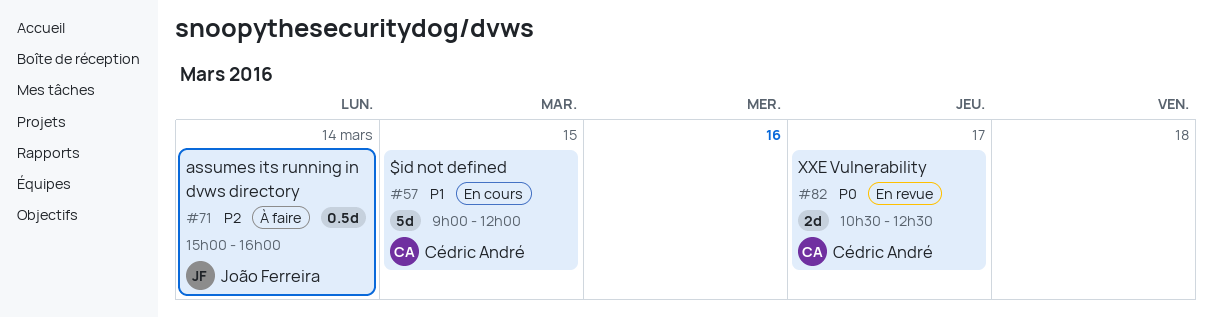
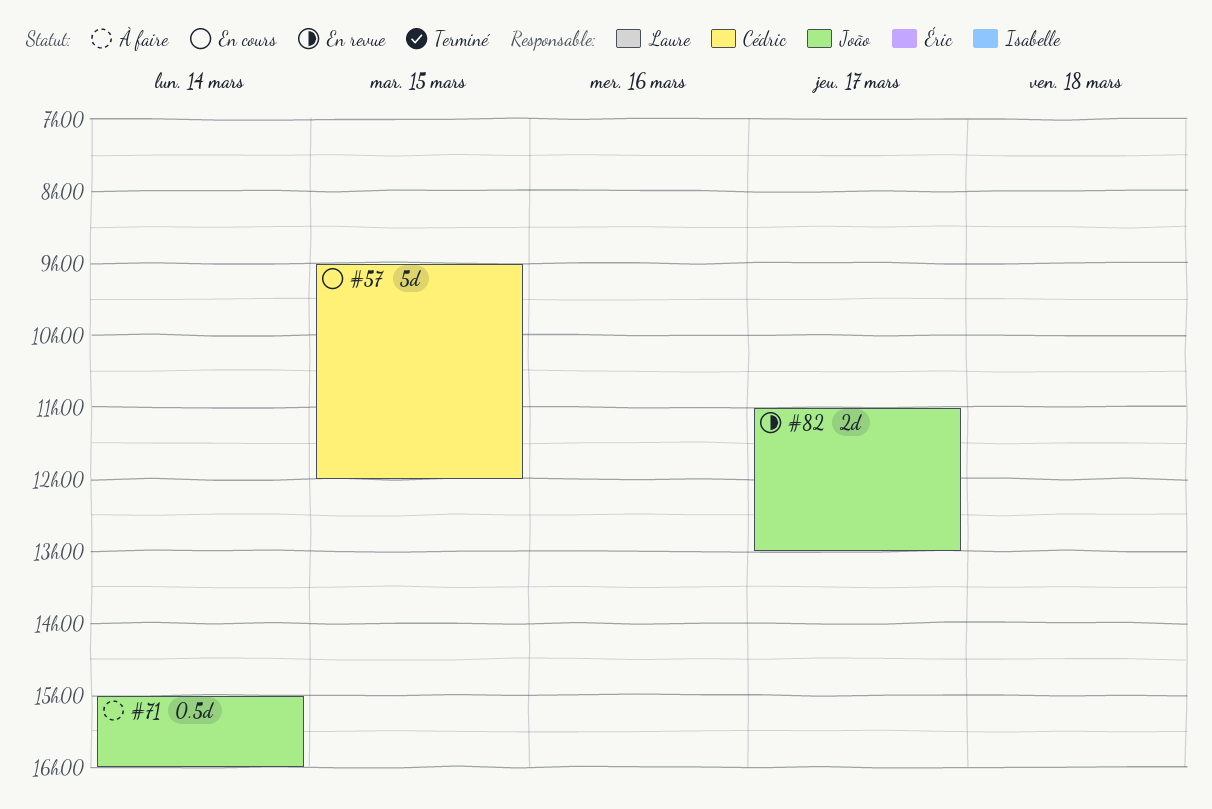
#82, owner: Cédric André -> João Ferreira
#82, begins: 10:30 -> 11:00
#82, ends: 12:30 -> 13:00

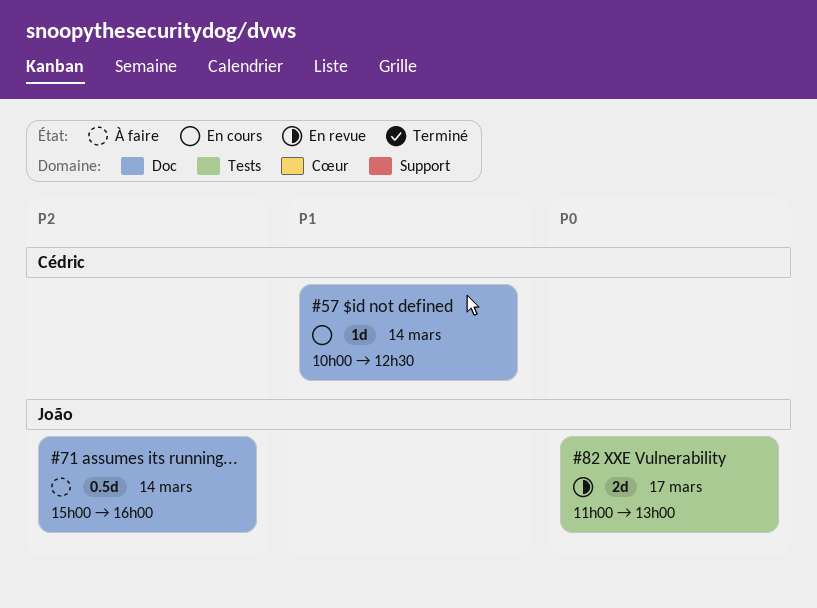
#57, estimate: 5d -> 1d
#57, day: Mar 15 -> Mar 14
#57, begins: 09:00 -> 10:00
#57, ends: 12:00 -> 12:30

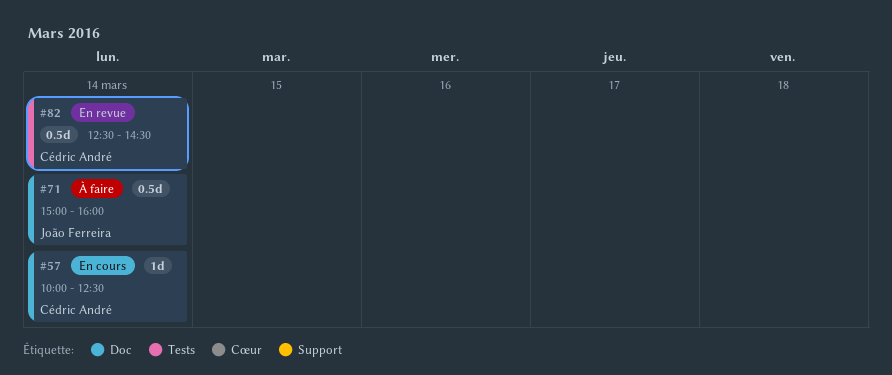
#82, owner: João Ferreira -> Cédric André
#82, estimate: 2d -> 0.5d
#82, day: Mar 17 -> Mar 14
#82, begins: 11:00 -> 12:30
#82, ends: 13:00 -> 14:30

